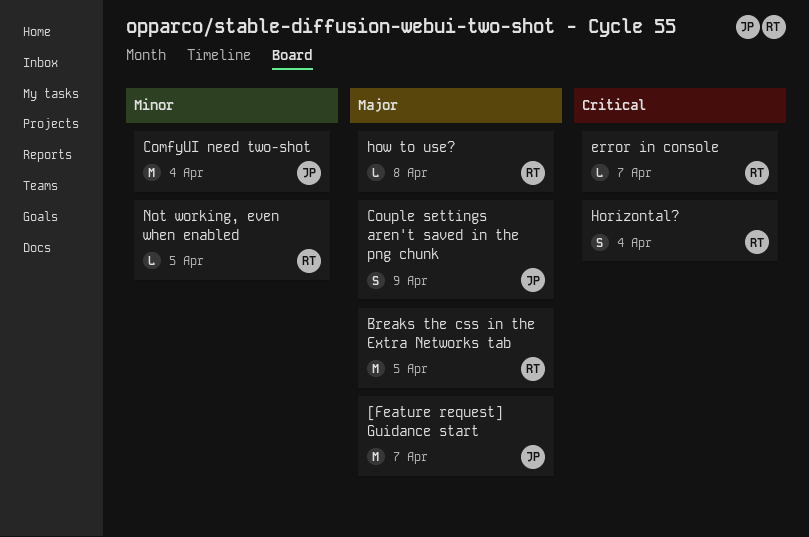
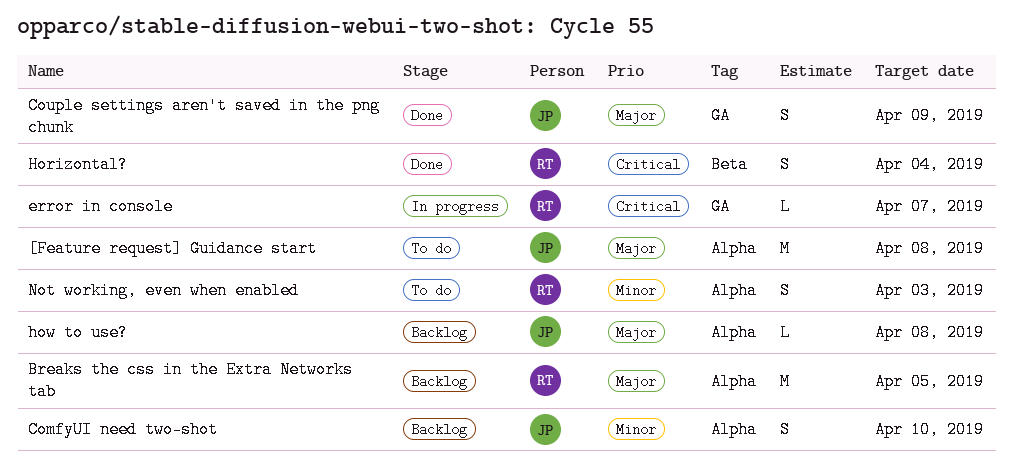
[Feature request] Guidance start, due: Apr 7 -> Apr 8
ComfyUI need two-shot, estimate: M -> S
ComfyUI need two-shot, due: Apr 4 -> Apr 10
how to use?, owner: RT -> JP
Not working, even when enabled, estimate: L -> S
Not working, even when enabled, due: Apr 5 -> Apr 3

